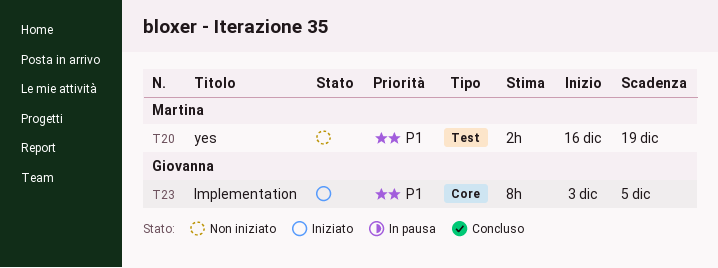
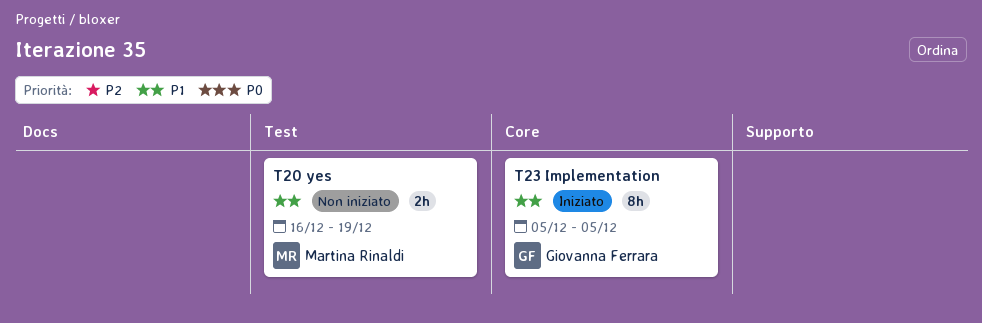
T23, start: Dec 3 -> Dec 5

